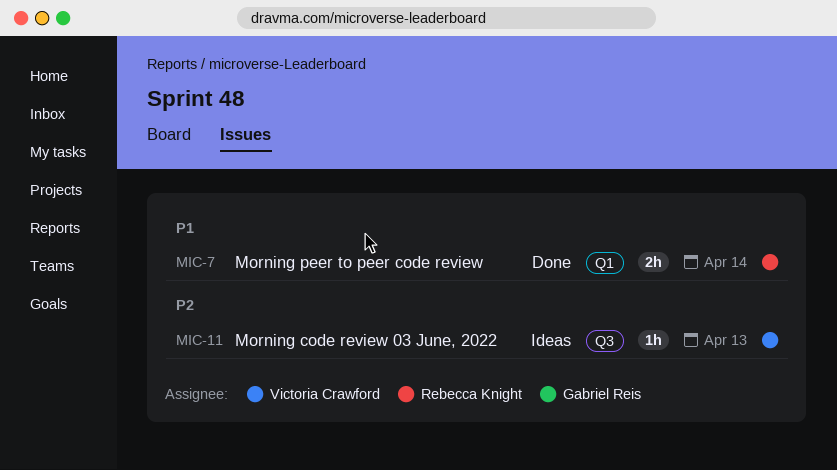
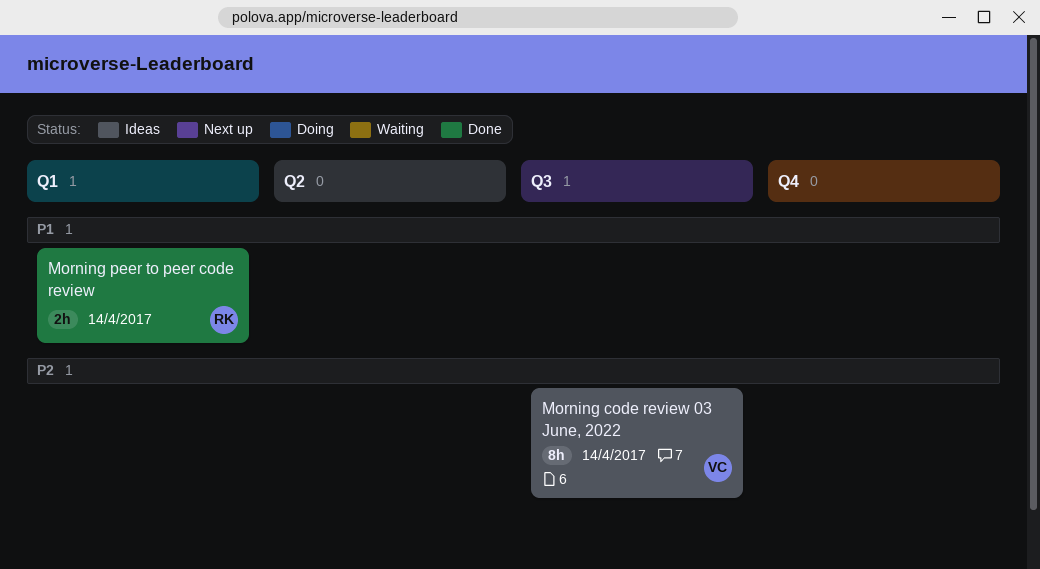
Morning code review 03 June, 2022, estimate: 1h -> 8h
Morning code review 03 June, 2022, due: Apr 13 -> Apr 14

